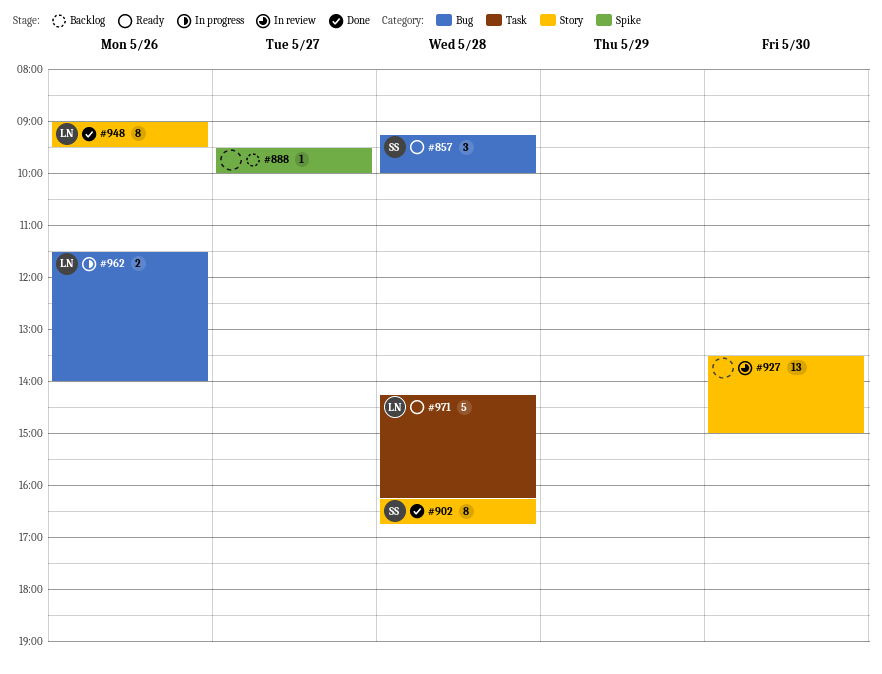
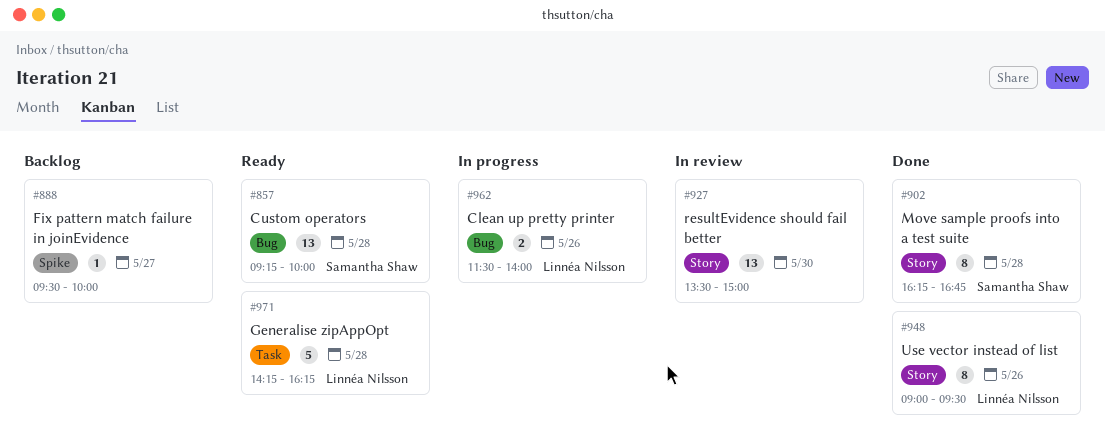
#857, estimate: 3 -> 13

